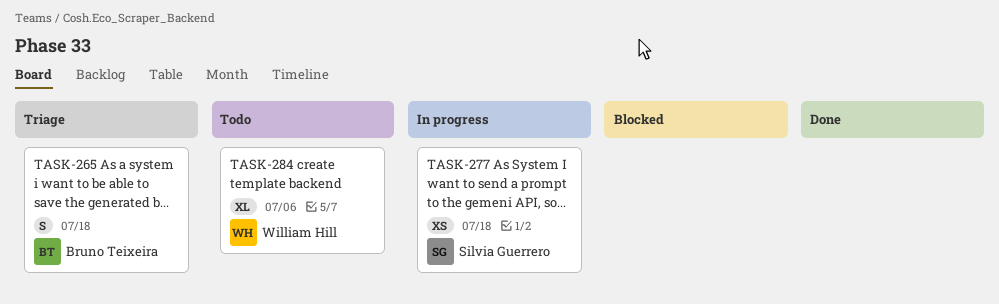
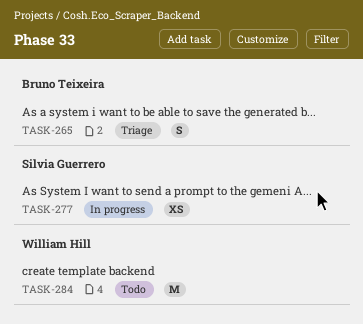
TASK-284, estimate: XL -> M

